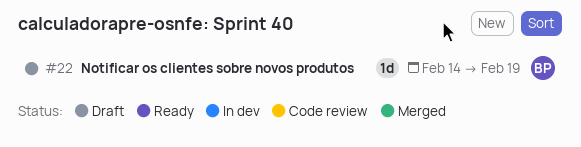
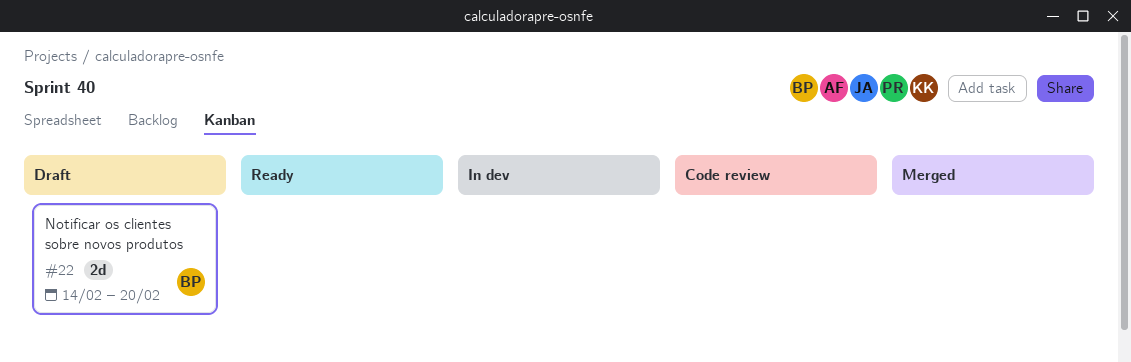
#22, estimate: 1d -> 2d
#22, due: Feb 19 -> Feb 20

